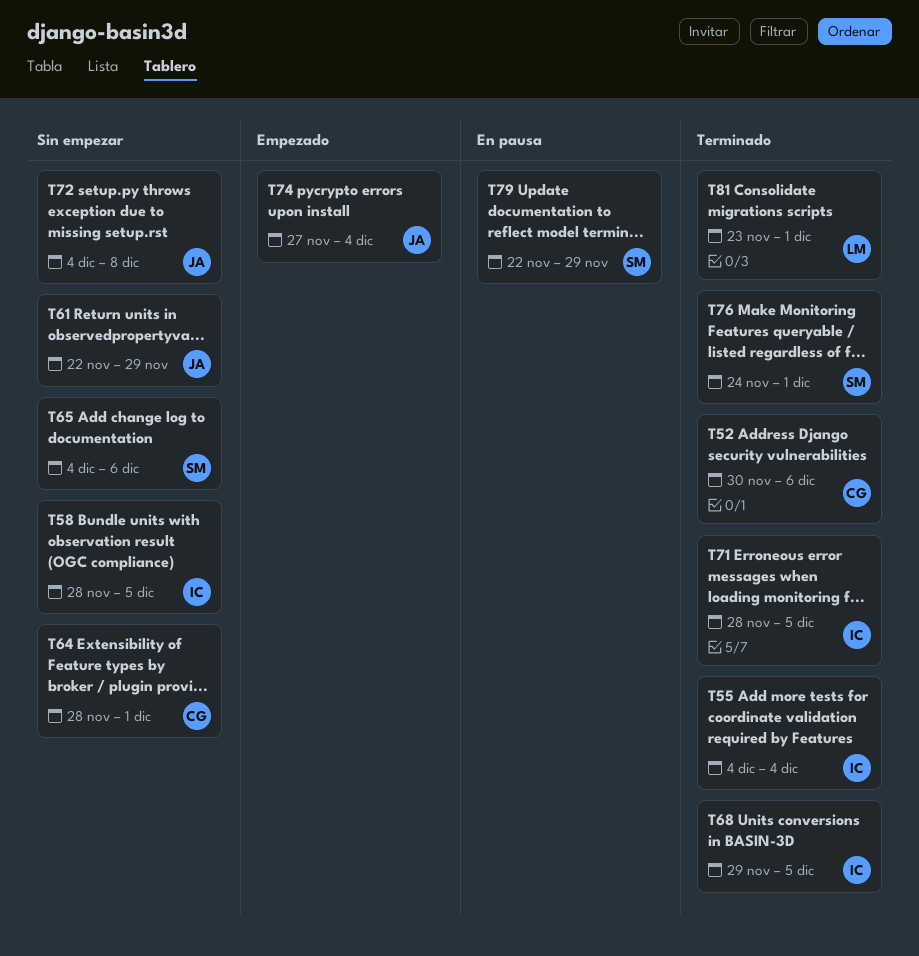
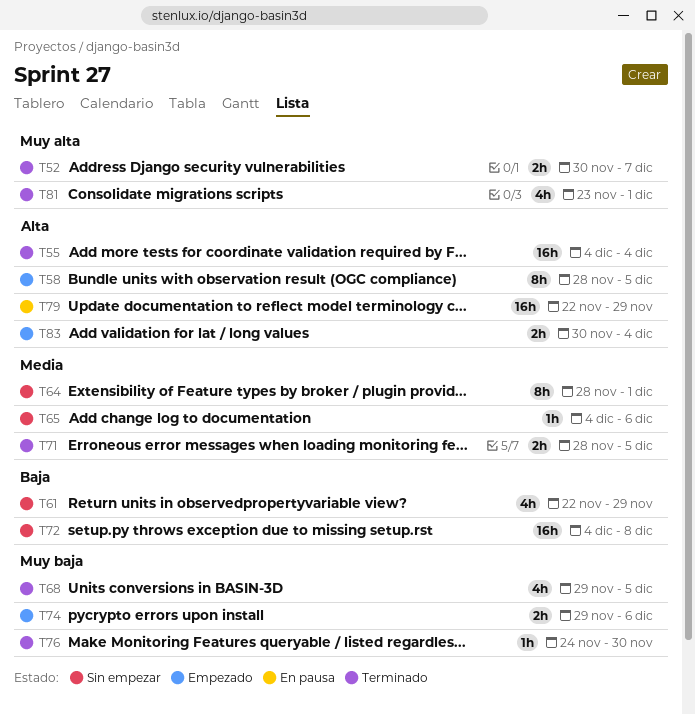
T52, due: Dec 6 -> Dec 7
T58, status: Sin empezar -> Empezado
T74, start: Nov 27 -> Nov 29
T74, due: Dec 4 -> Dec 6
T76, due: Dec 1 -> Nov 30
T83: none -> present

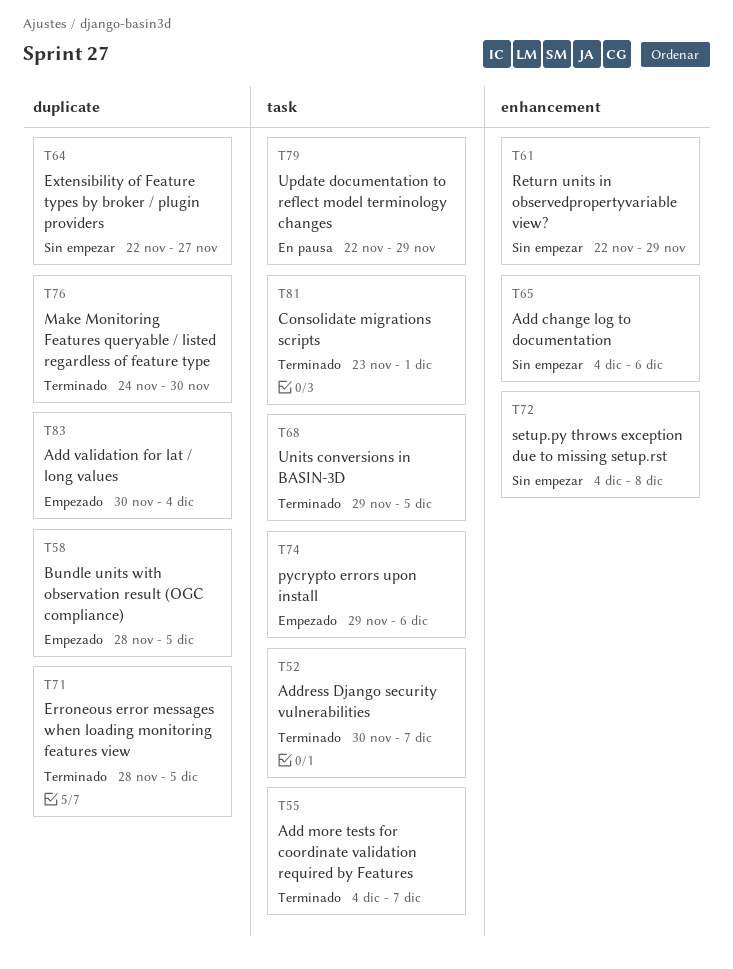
T55, due: Dec 4 -> Dec 7
T64, start: Nov 28 -> Nov 22
T64, due: Dec 1 -> Nov 27

